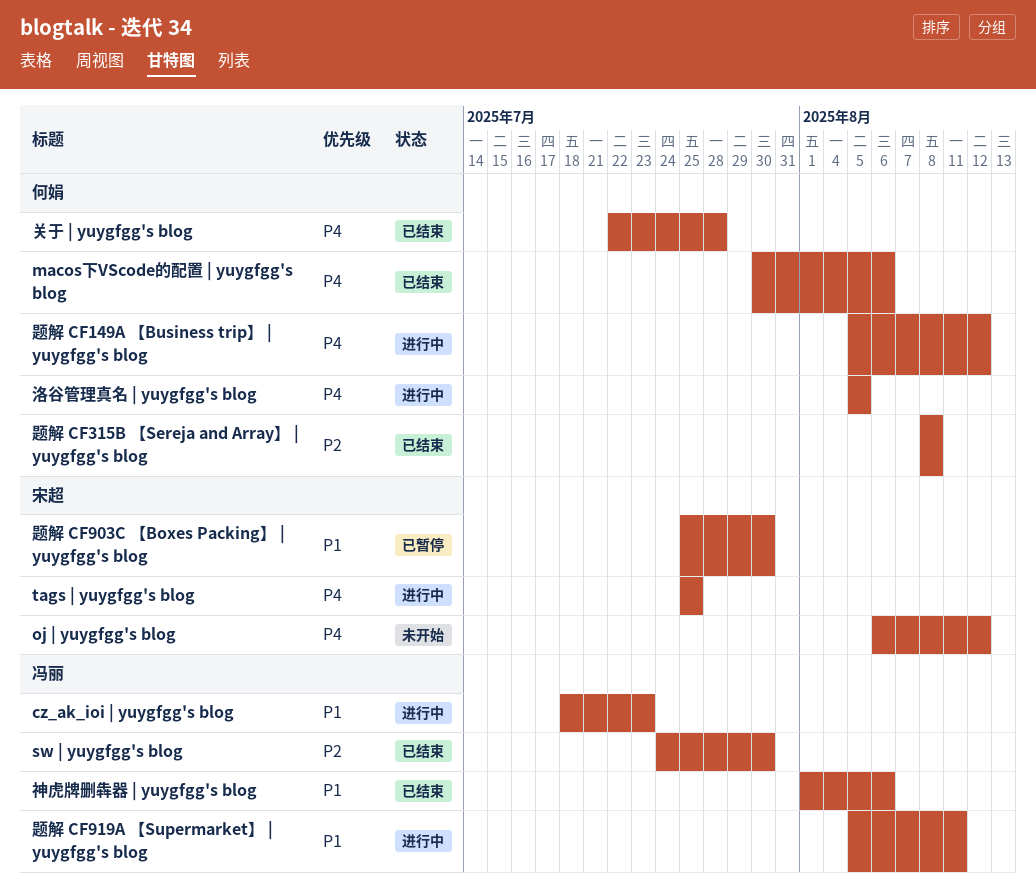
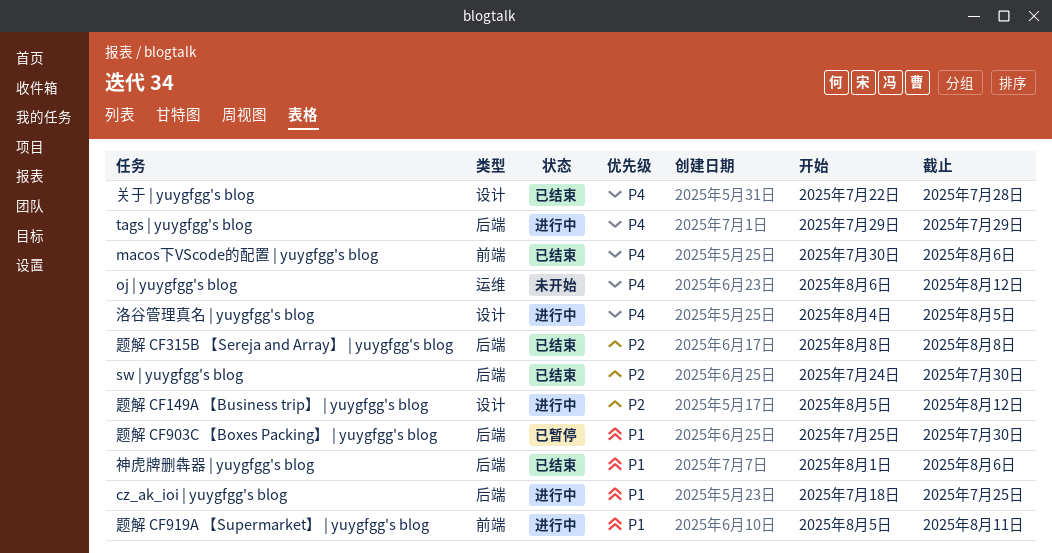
cz_ak_ioi | yuygfgg's blog, due: Jul 23 -> Jul 25
tags | yuygfgg's blog, start: Jul 25 -> Jul 29
tags | yuygfgg's blog, due: Jul 25 -> Jul 29
洛谷管理真名 | yuygfgg's blog, start: Aug 5 -> Aug 4
题解 CF149A 【Business trip】 | yuygfgg's blog, priority: P4 -> P2

